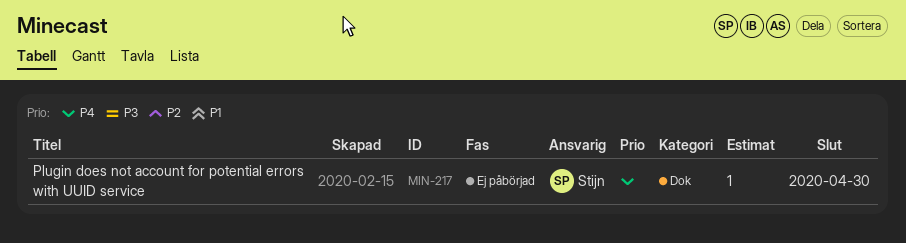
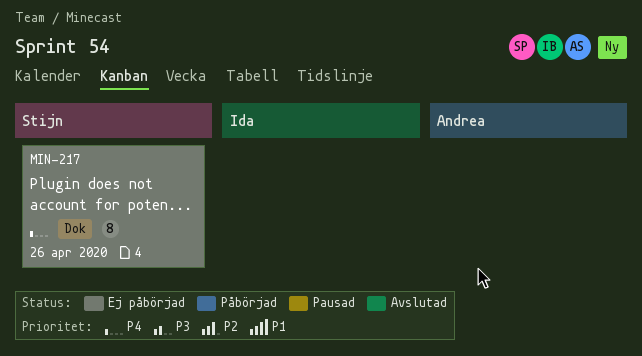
MIN-217, estimate: 1 -> 8
MIN-217, due: Apr 30 -> Apr 26

